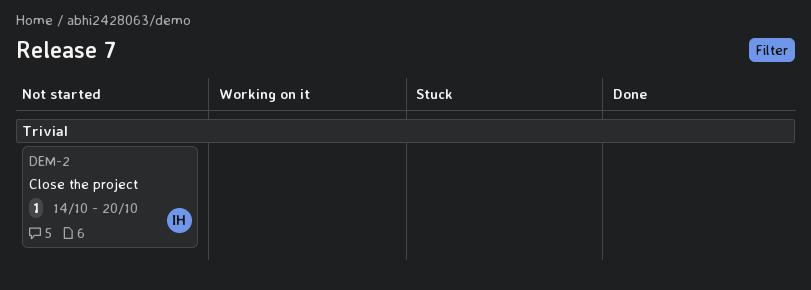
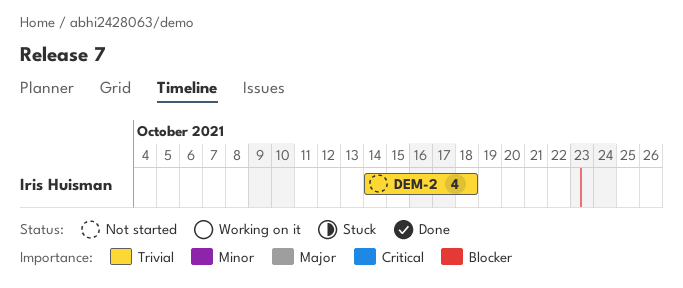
DEM-2, estimate: 1 -> 4
DEM-2, due: Oct 20 -> Oct 18

